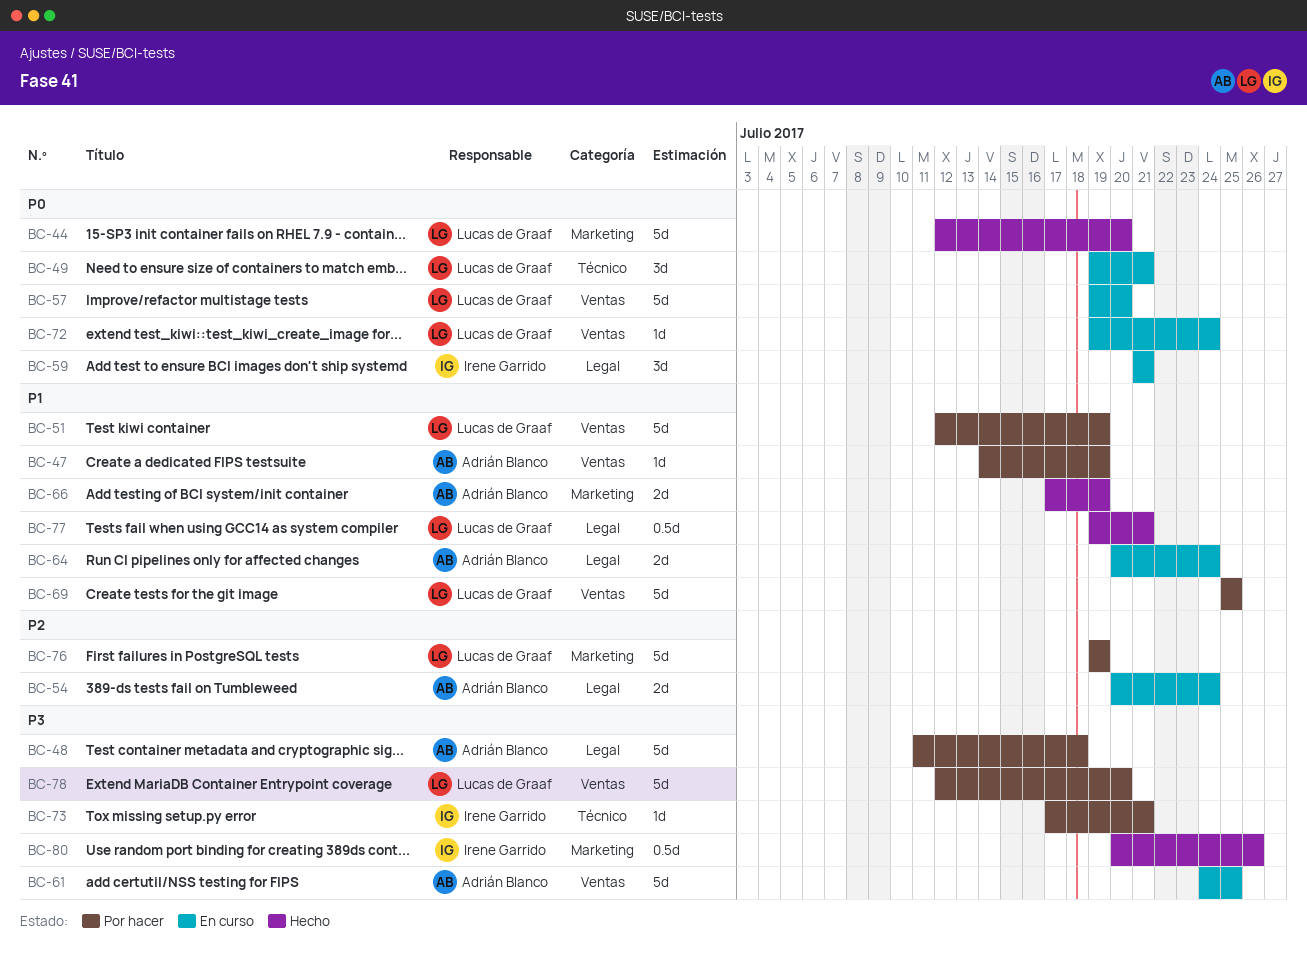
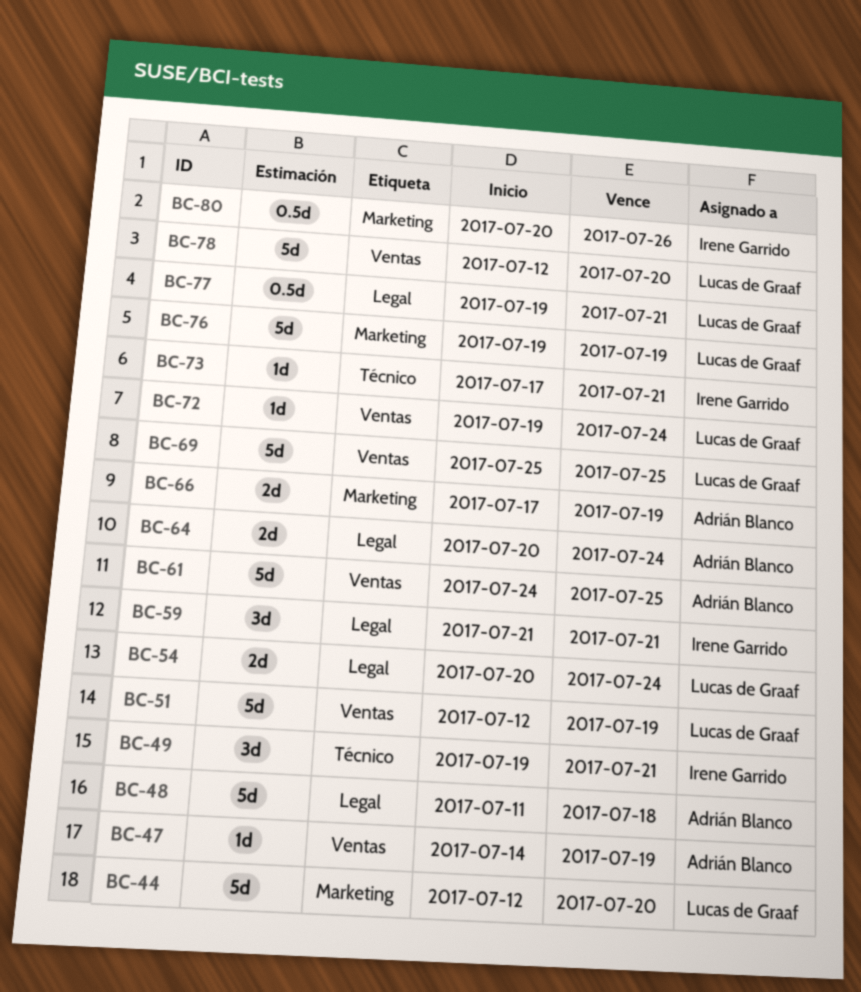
BC-49, owner: Lucas de Graaf -> Irene Garrido
BC-54, owner: Adrián Blanco -> Lucas de Graaf
BC-57: present -> none

